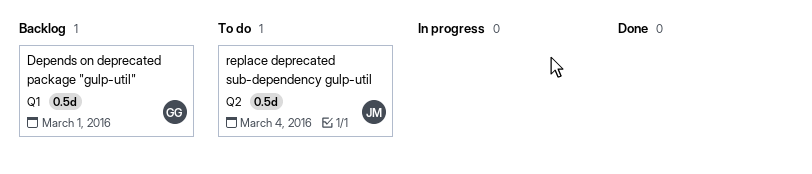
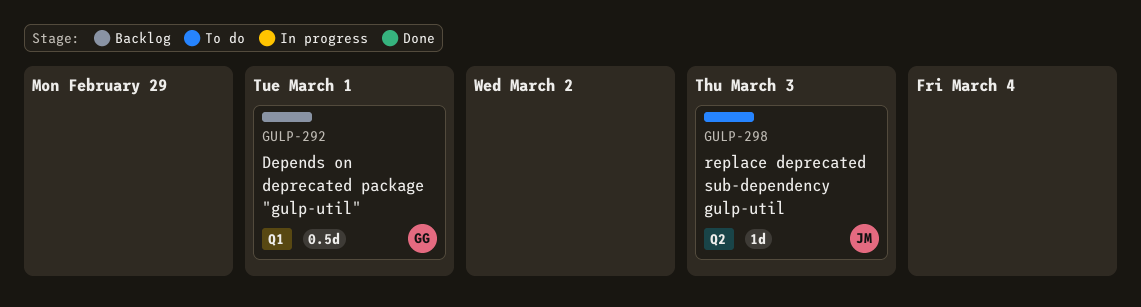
replace deprecated sub-dependency gulp-util, estimate: 0.5d -> 1d
replace deprecated sub-dependency gulp-util, due: Mar 4 -> Mar 3

